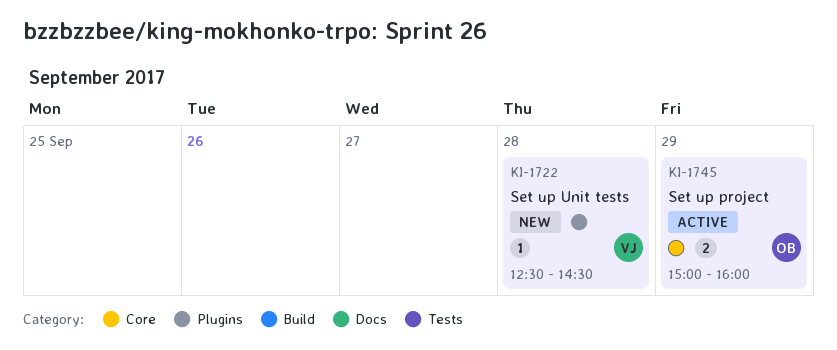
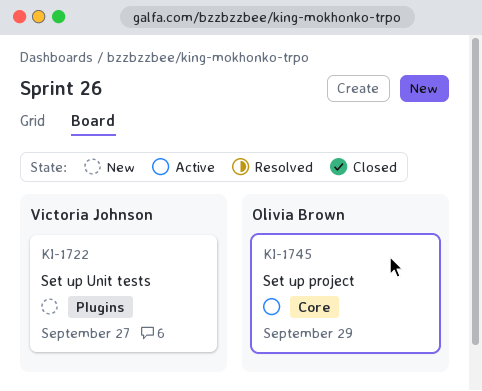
KI-1722, day: Sep 28 -> Sep 27

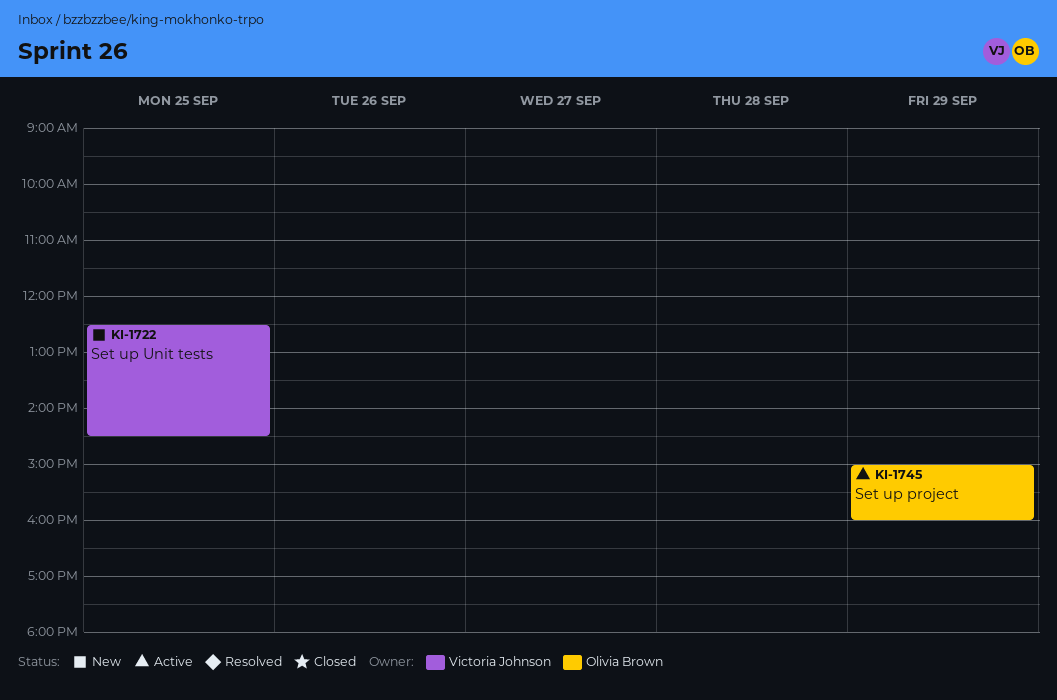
KI-1722, day: Sep 27 -> Sep 25

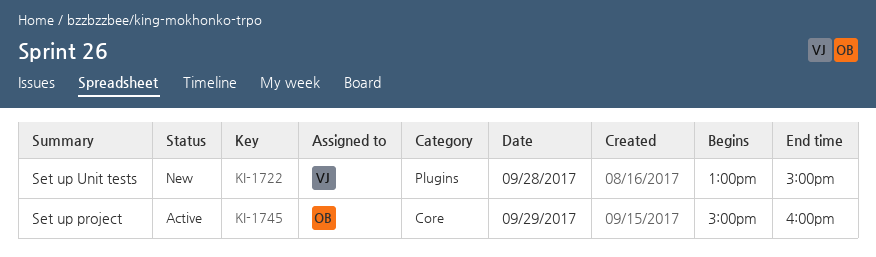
KI-1722, day: Sep 25 -> Sep 28
KI-1722, begins: 12:30 -> 13:00
KI-1722, ends: 14:30 -> 15:00

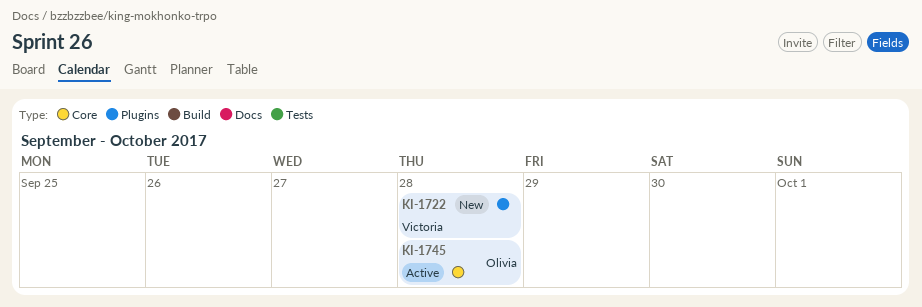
KI-1745, day: Sep 29 -> Sep 28

